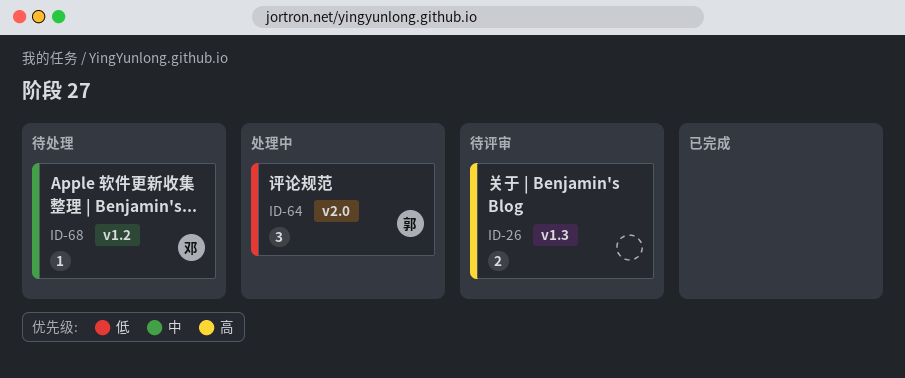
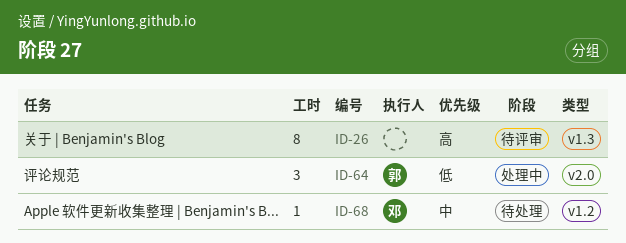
ID-26, estimate: 2 -> 8

